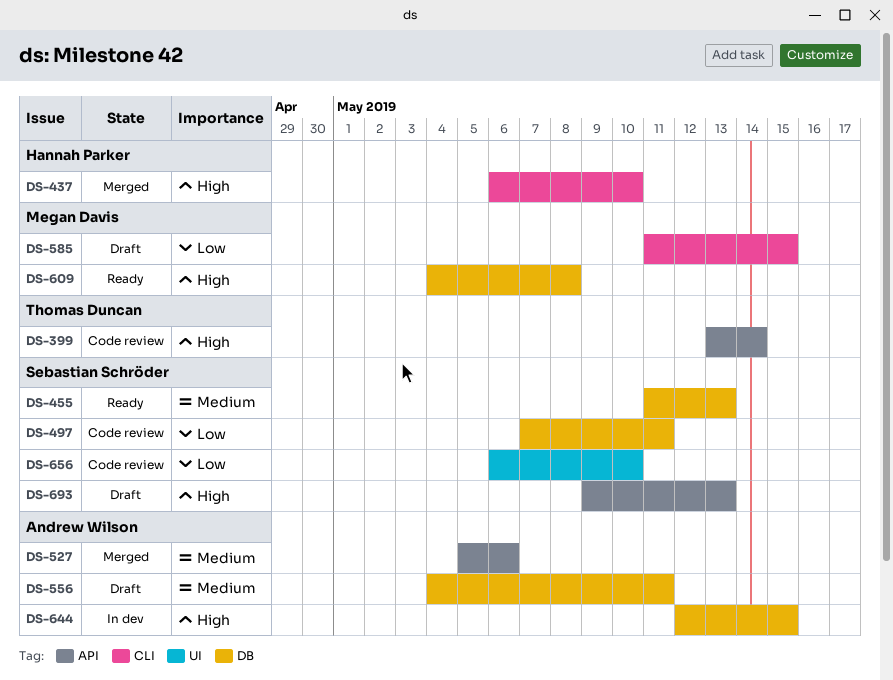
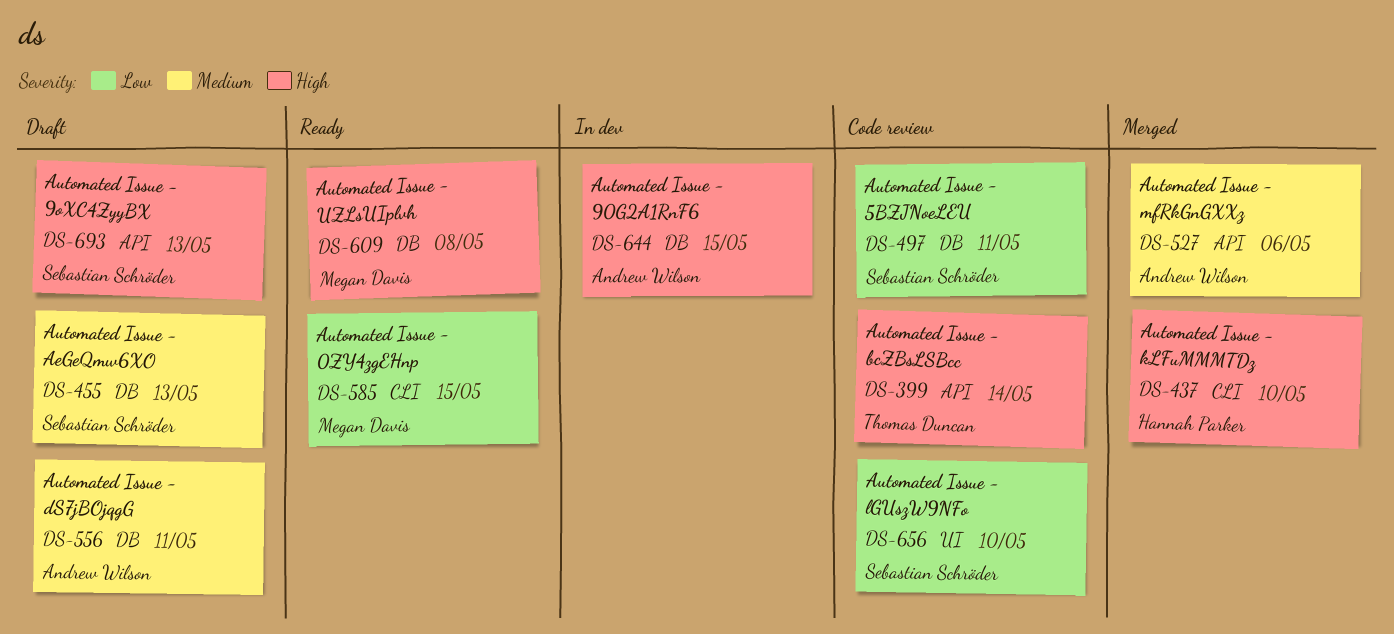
DS-455, status: Ready -> Draft
DS-585, status: Draft -> Ready

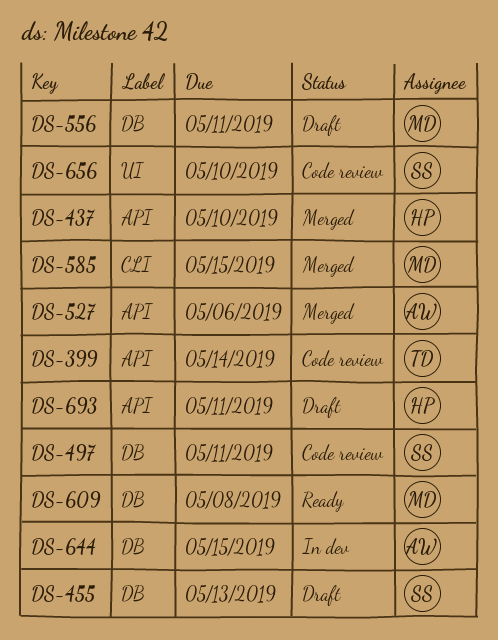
DS-437, label: CLI -> API
DS-556, owner: Andrew Wilson -> Megan Davis
DS-585, status: Ready -> Merged
DS-693, owner: Sebastian Schröder -> Hannah Parker
DS-693, due: May 13 -> May 11

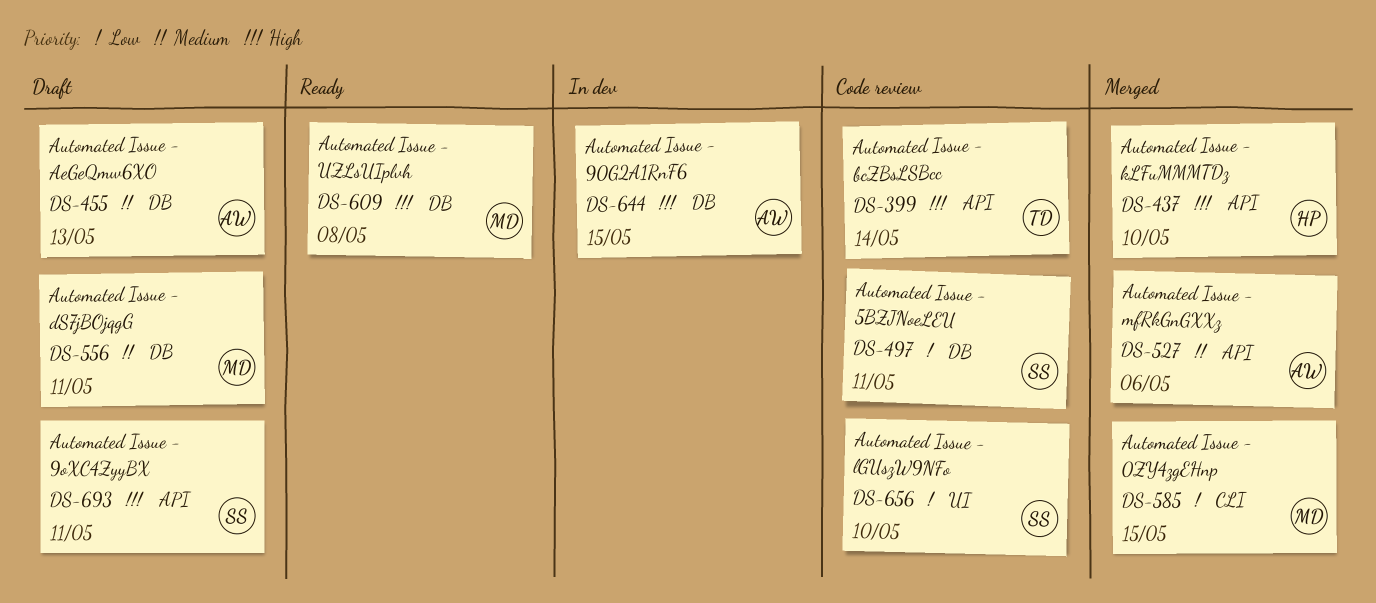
DS-455, owner: SS -> AW
DS-693, owner: HP -> SS

